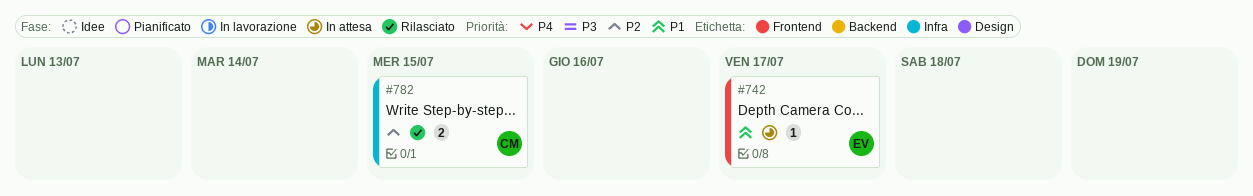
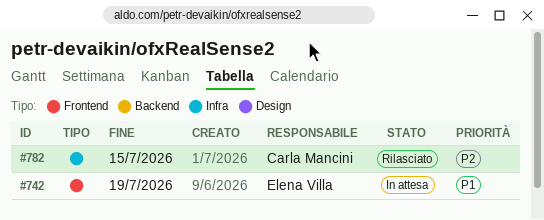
#742, due: Jul 17 -> Jul 19

